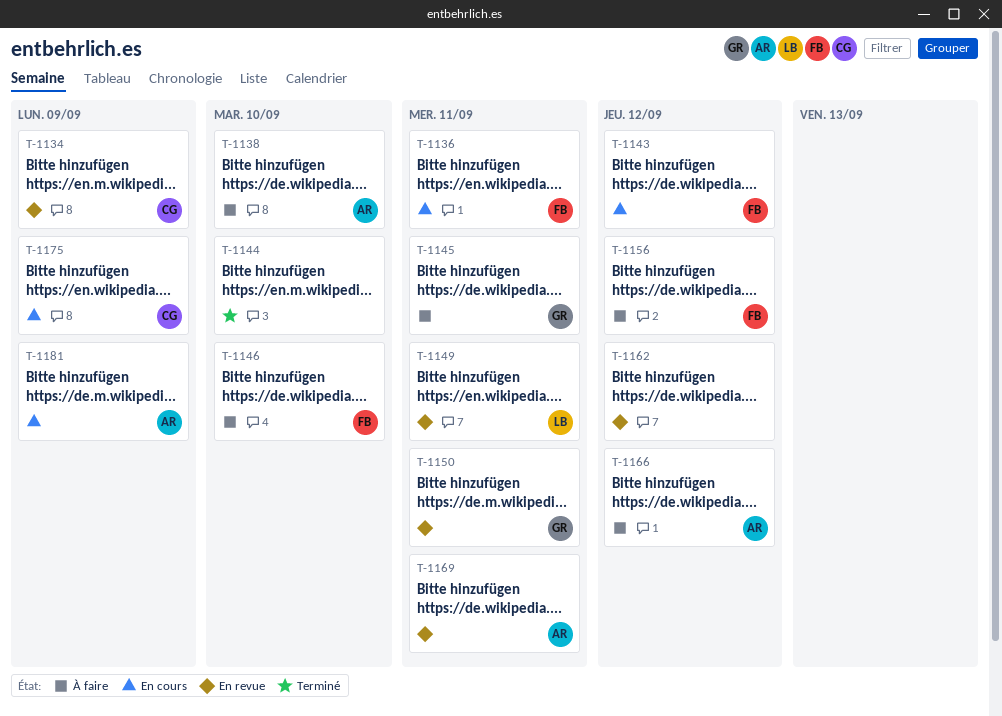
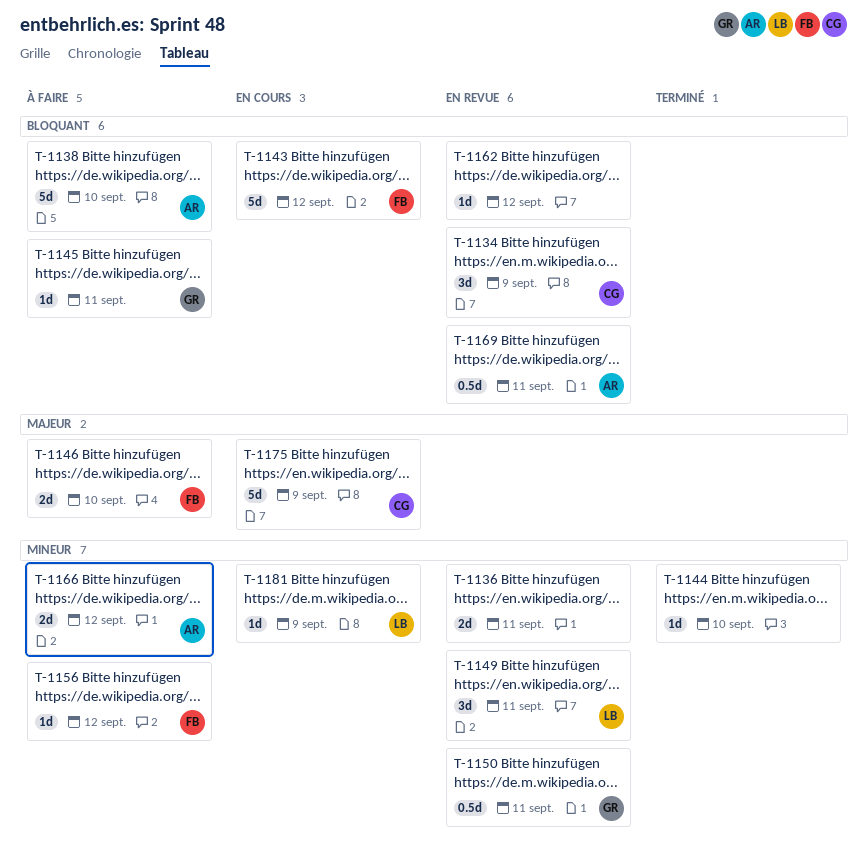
T-1136, status: En cours -> En revue
T-1136, owner: FB -> none
T-1181, owner: AR -> LB

